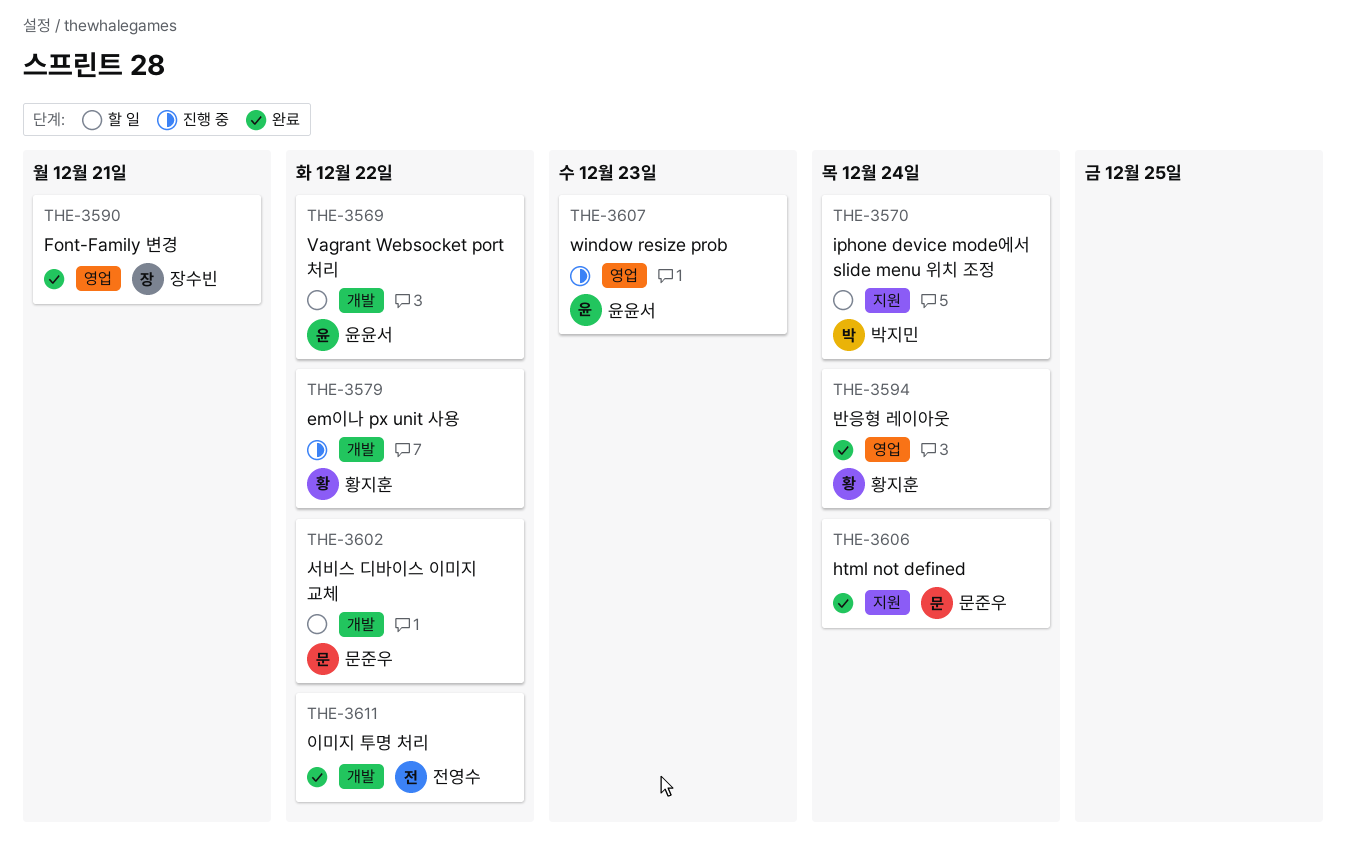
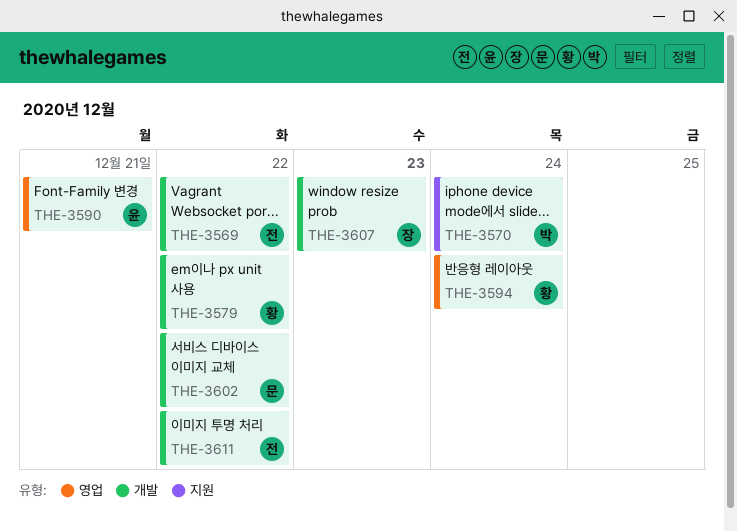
THE-3569, owner: 윤윤서 -> 전영수
THE-3590, owner: 장수빈 -> 윤윤서
THE-3606: present -> none
THE-3607, owner: 윤윤서 -> 장수빈
THE-3607, label: 영업 -> 개발

